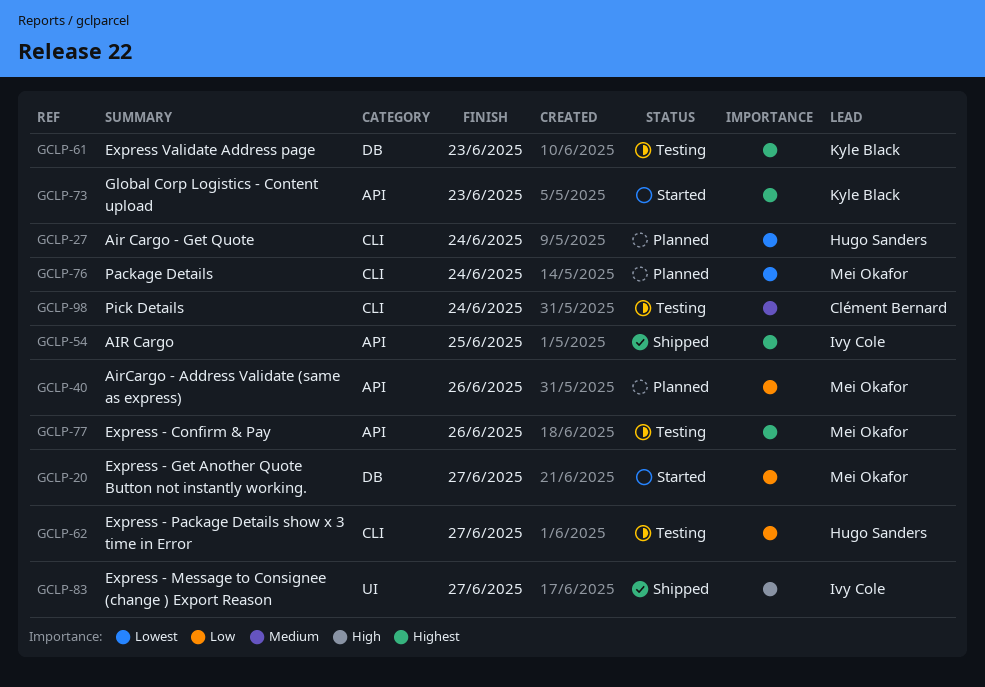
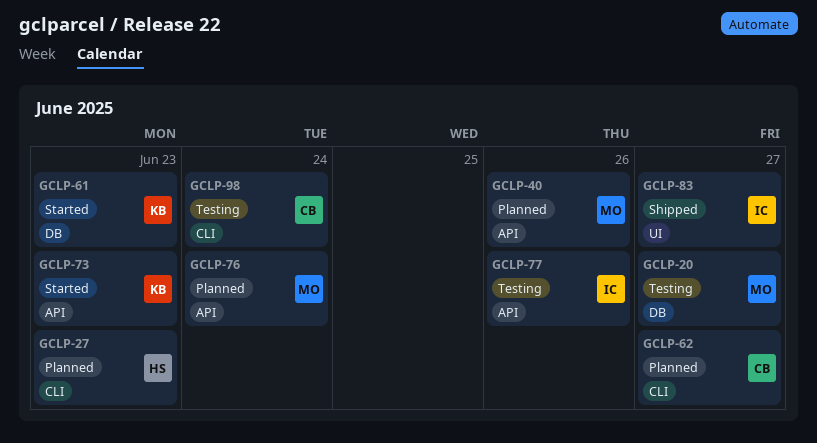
GCLP-20, status: Started -> Testing
GCLP-27, due: Jun 24 -> Jun 23
GCLP-54: present -> none
GCLP-61, status: Testing -> Started
GCLP-62, status: Testing -> Planned
GCLP-62, owner: Hugo Sanders -> Clément Bernard
GCLP-76, label: CLI -> API
GCLP-77, owner: Mei Okafor -> Ivy Cole

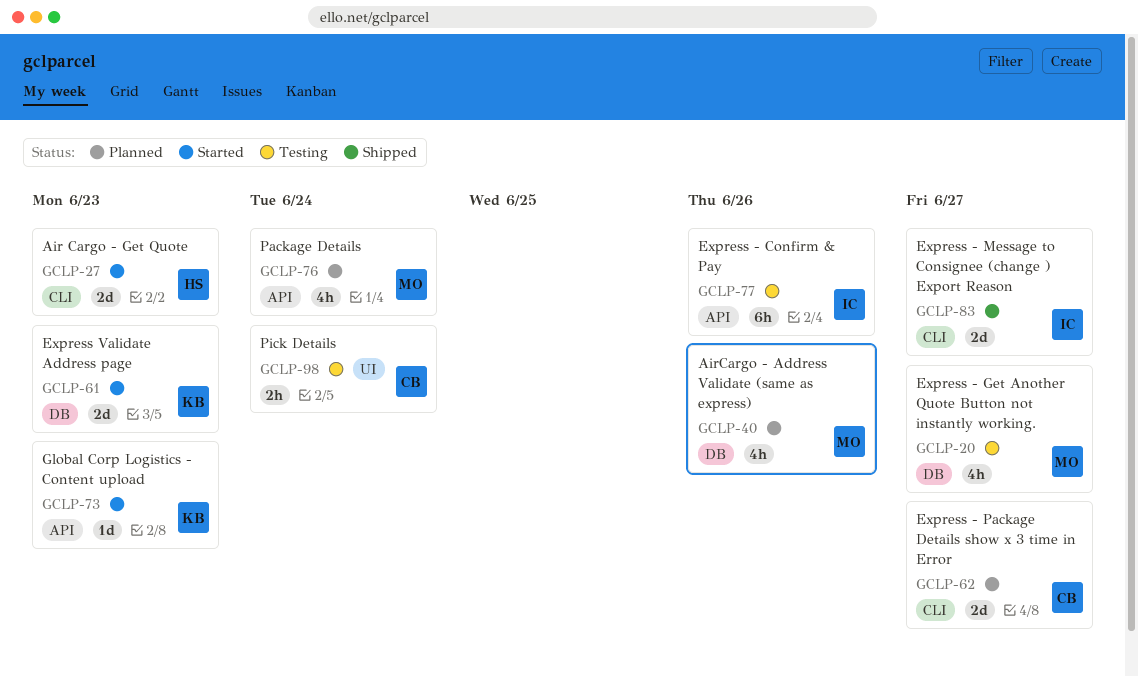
GCLP-27, status: Planned -> Started
GCLP-40, label: API -> DB
GCLP-83, label: UI -> CLI
GCLP-98, label: CLI -> UI

